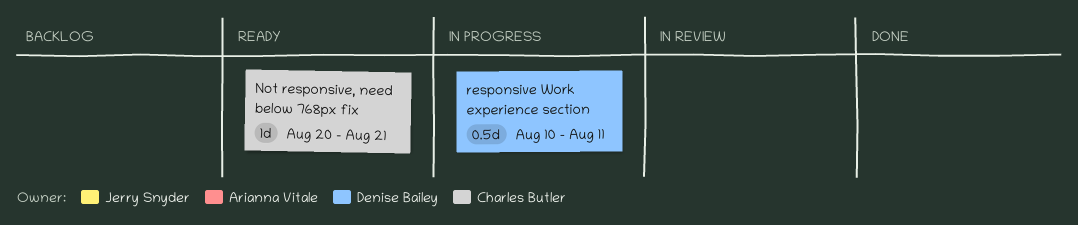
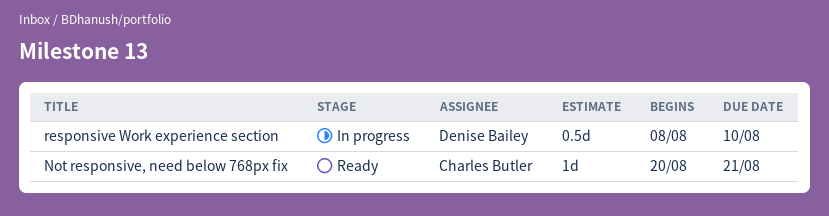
responsive Work experience section, start: Aug 10 -> Aug 8
responsive Work experience section, due: Aug 11 -> Aug 10

